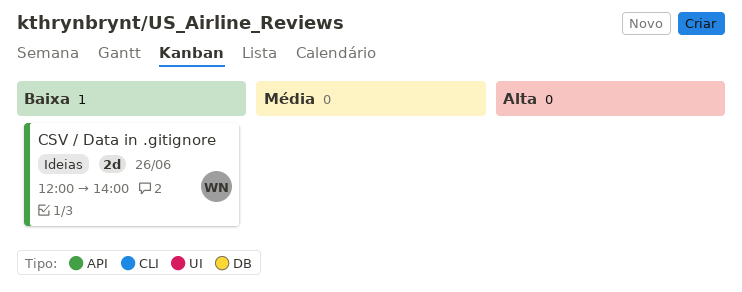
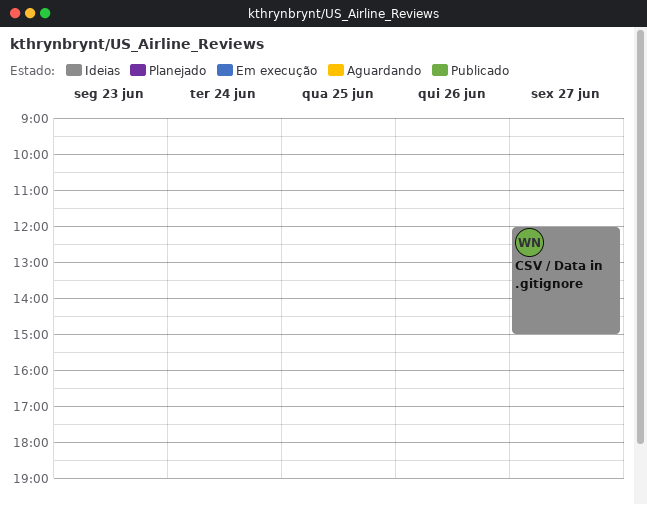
CSV / Data in .gitignore, day: Jun 26 -> Jun 27
CSV / Data in .gitignore, ends: 14:00 -> 15:00

